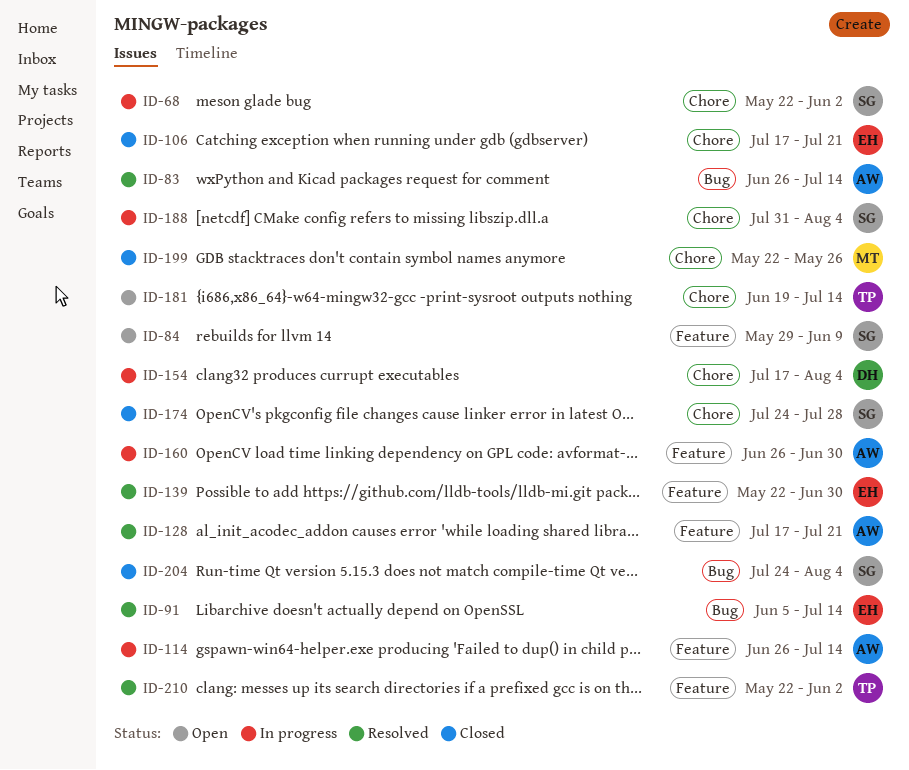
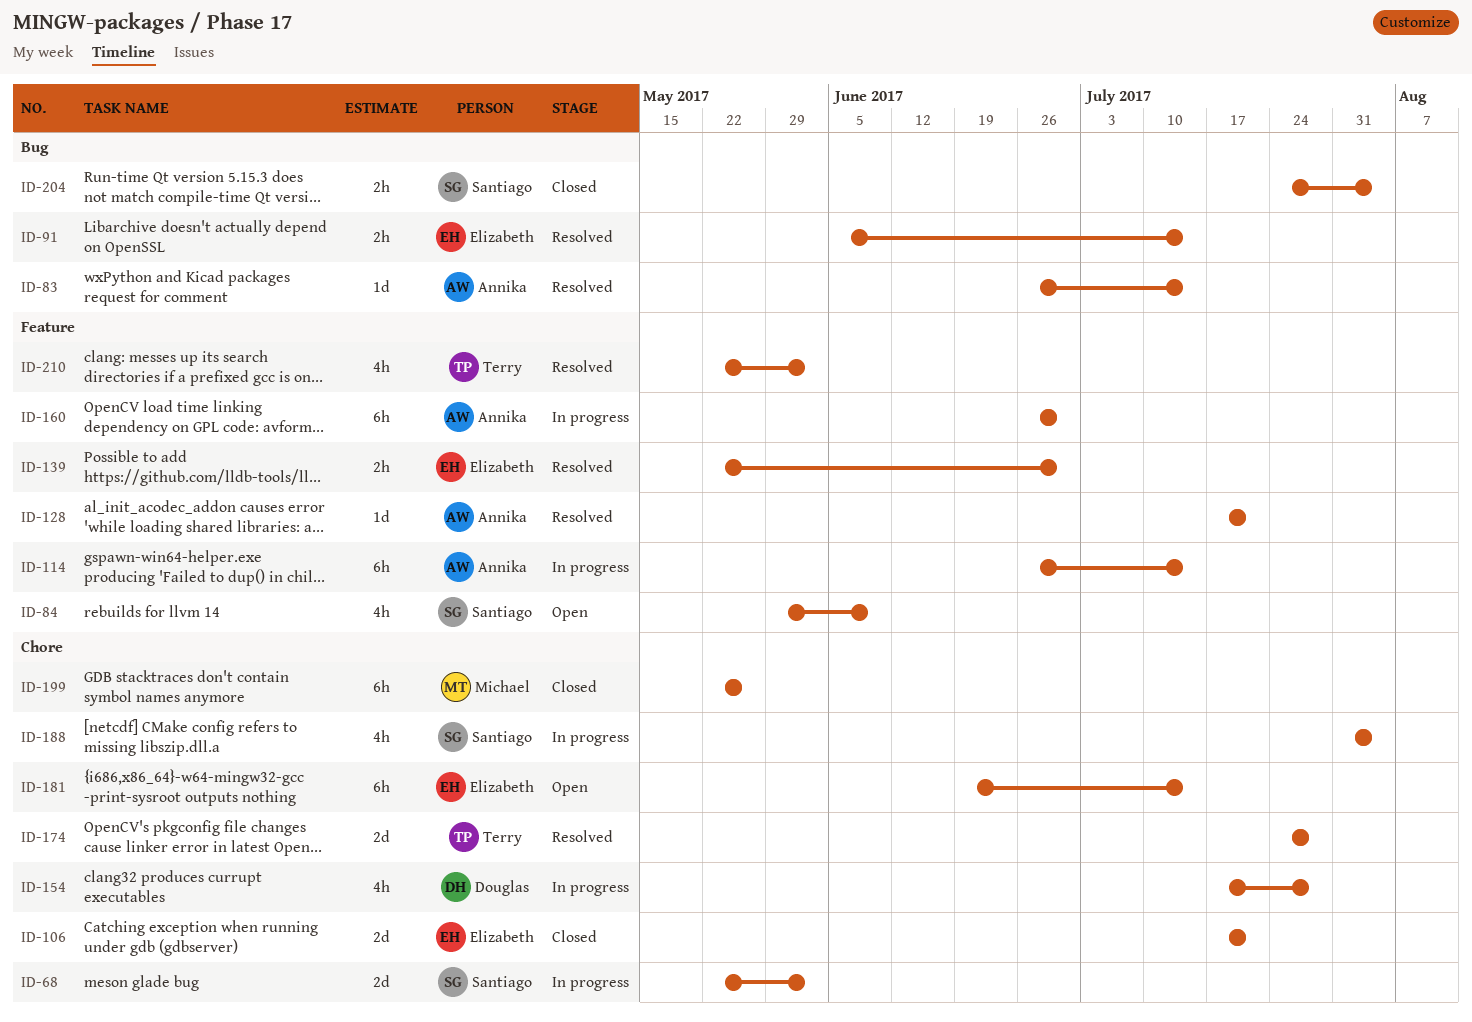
ID-154, due: Aug 4 -> Jul 28
ID-174, status: Closed -> Resolved
ID-174, owner: Santiago -> Terry
ID-181, owner: Terry -> Elizabeth

